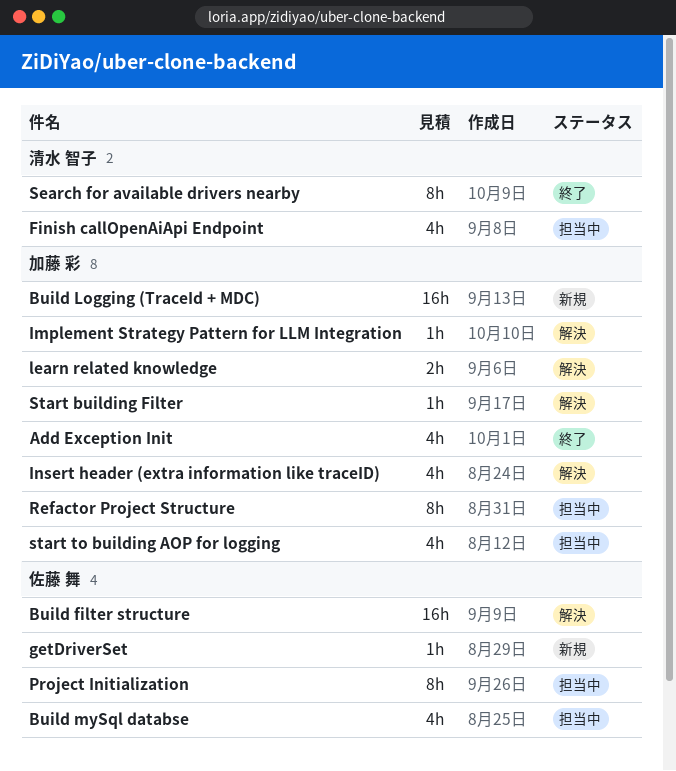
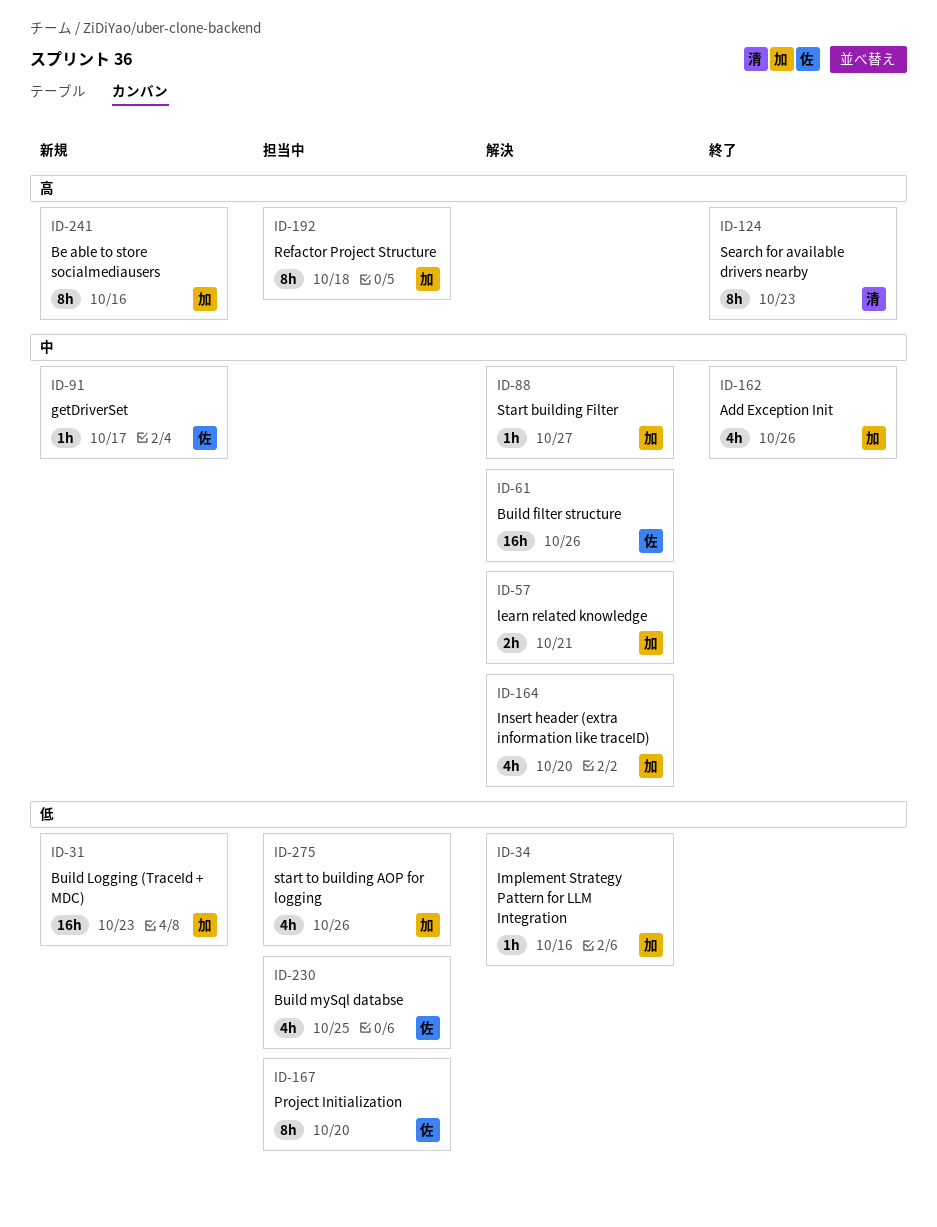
Be able to store socialmediausers: none -> present
Finish callOpenAiApi Endpoint: present -> none

